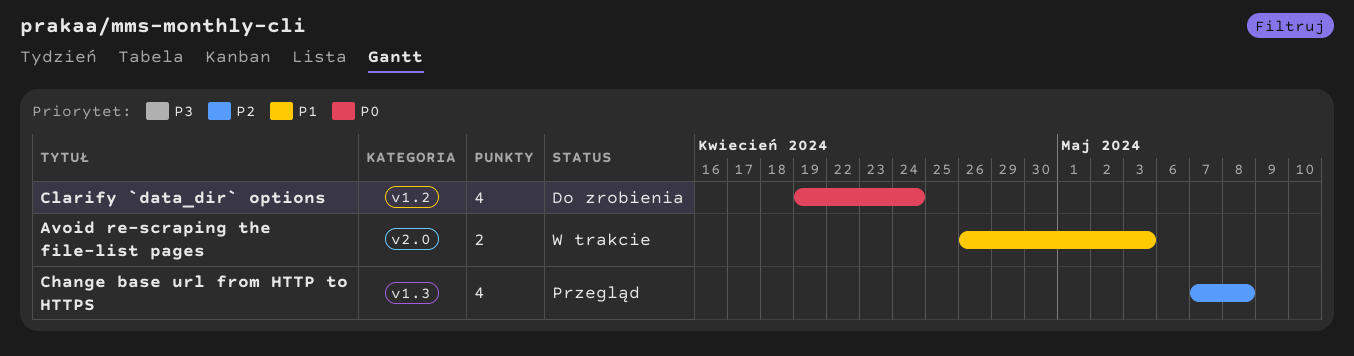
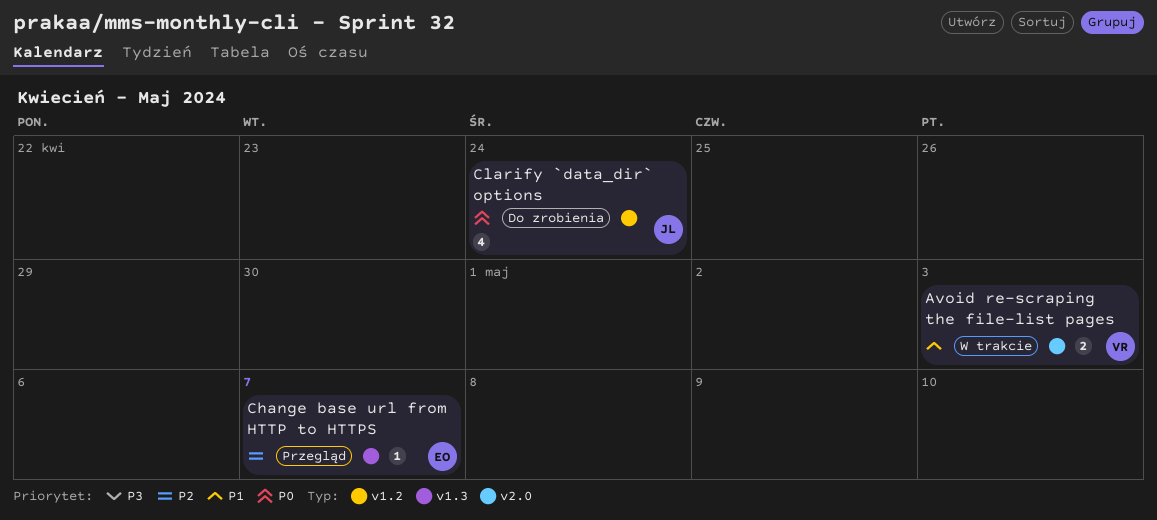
Change base url from HTTP to HTTPS, estimate: 4 -> 1
Change base url from HTTP to HTTPS, due: May 8 -> May 7

